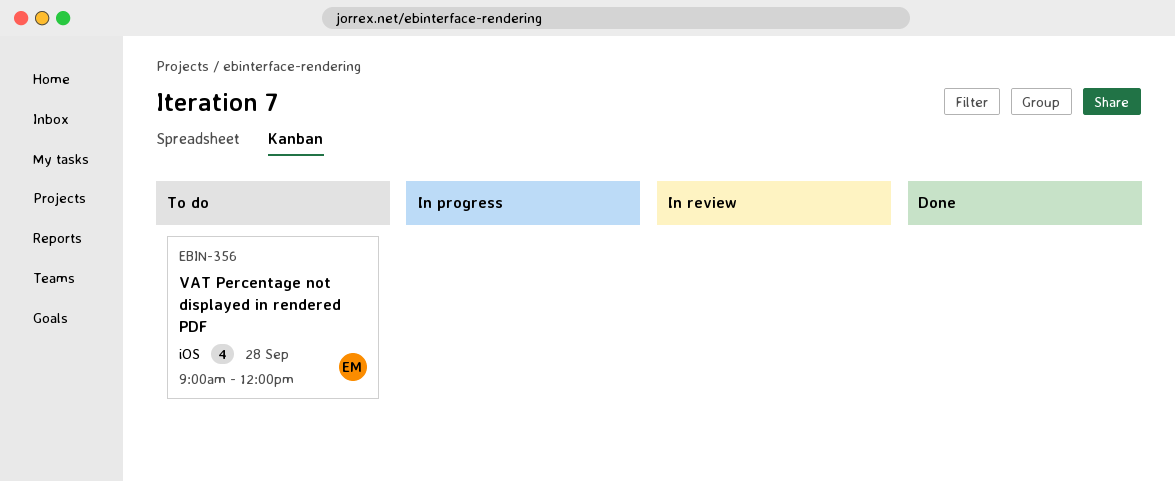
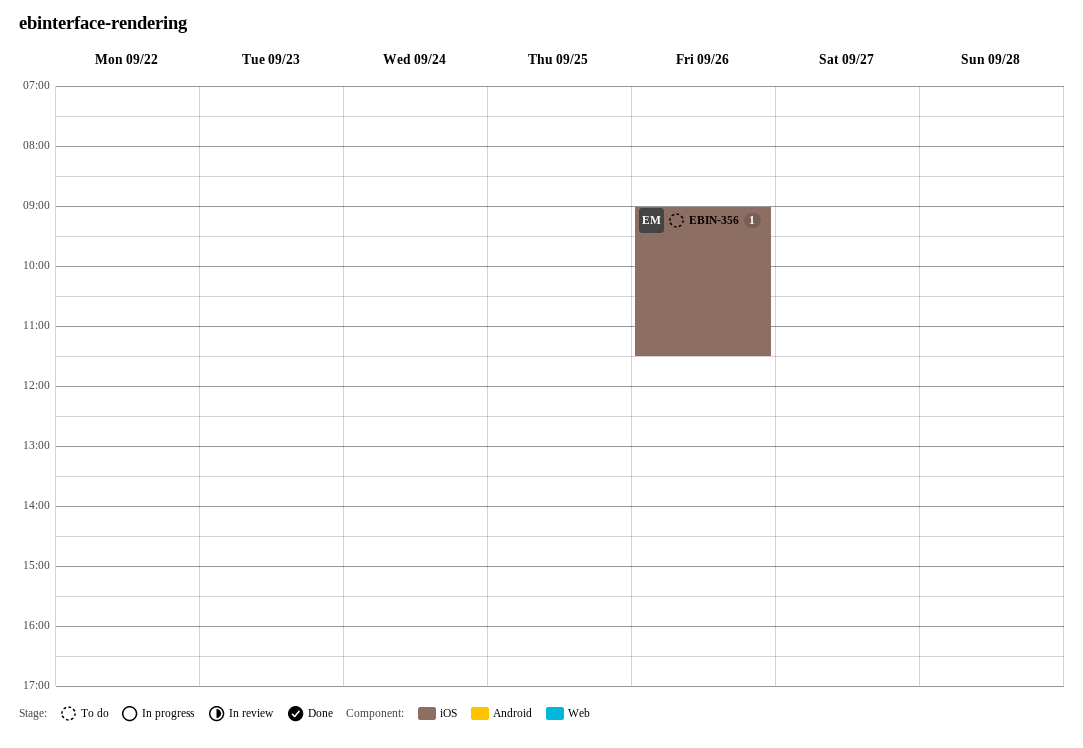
EBIN-356, estimate: 4 -> 1
EBIN-356, day: Sep 28 -> Sep 26
EBIN-356, ends: 12:00 -> 11:30

